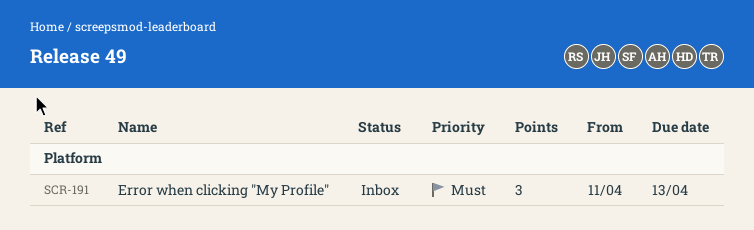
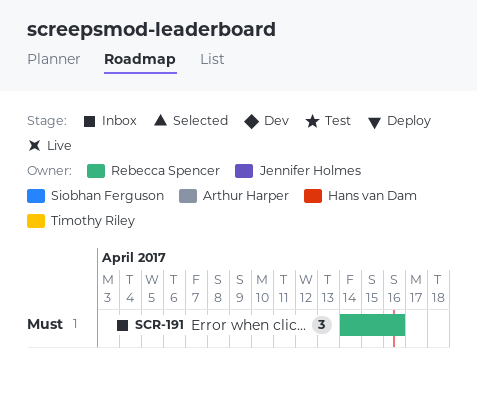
SCR-191, start: Apr 11 -> Apr 14
SCR-191, due: Apr 13 -> Apr 16

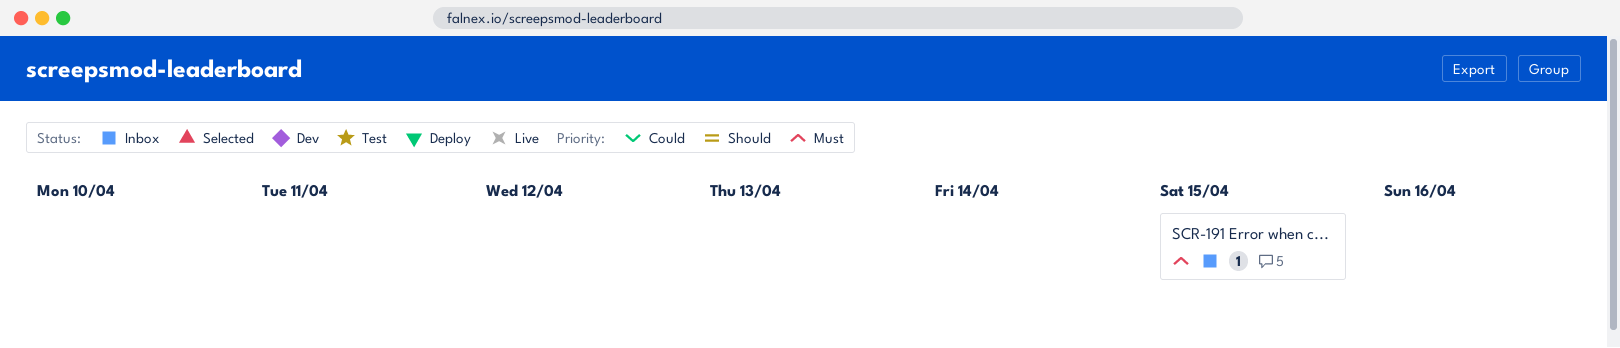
SCR-191, estimate: 3 -> 1
SCR-191, due: Apr 16 -> Apr 15

